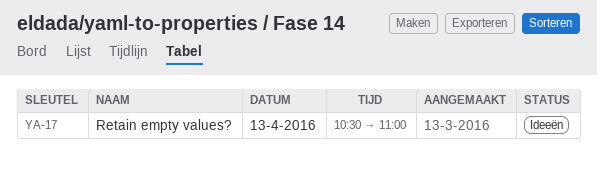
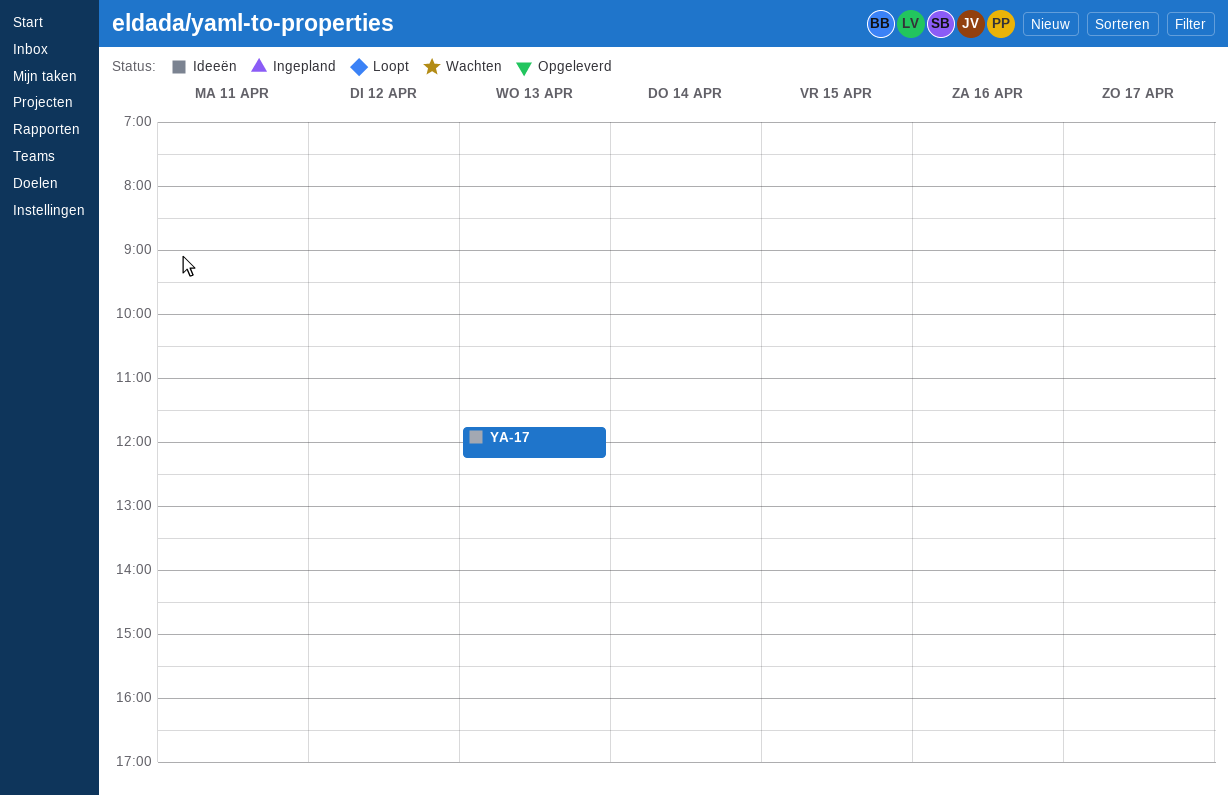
YA-17, begins: 10:30 -> 11:45
YA-17, ends: 11:00 -> 12:15

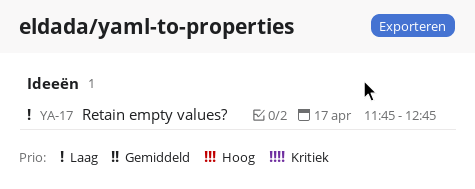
YA-17, day: Apr 13 -> Apr 17
YA-17, ends: 12:15 -> 12:45

